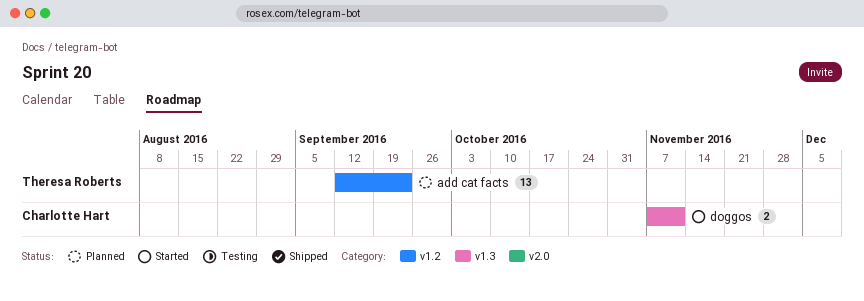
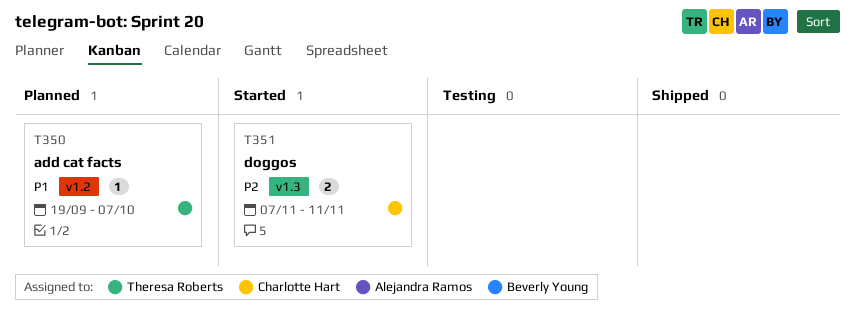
add cat facts, estimate: 13 -> 1
add cat facts, start: Sep 12 -> Sep 19
add cat facts, due: Sep 23 -> Oct 7

